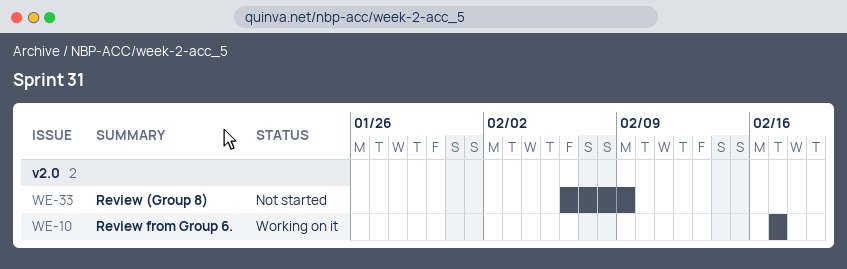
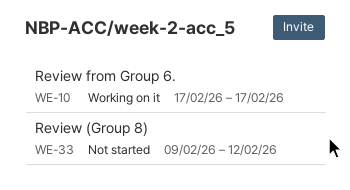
WE-33, start: Feb 6 -> Feb 9
WE-33, due: Feb 9 -> Feb 12

